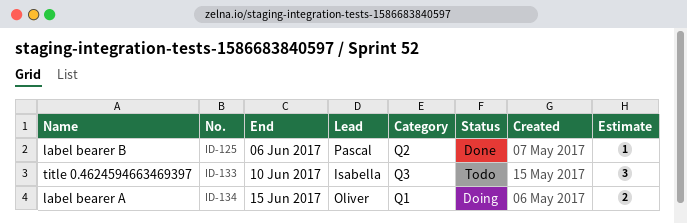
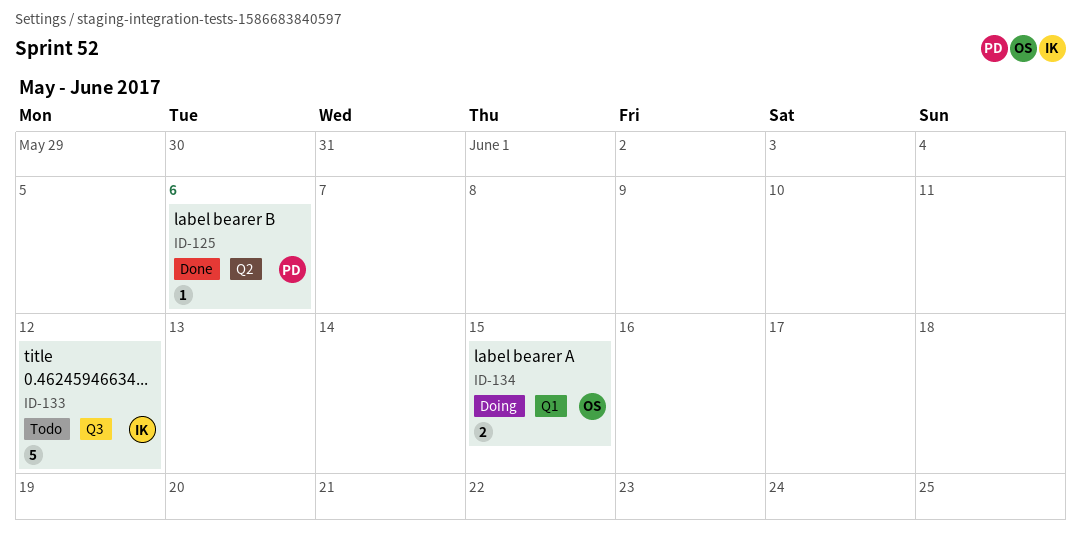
ID-133, estimate: 3 -> 5
ID-133, due: Jun 10 -> Jun 12

